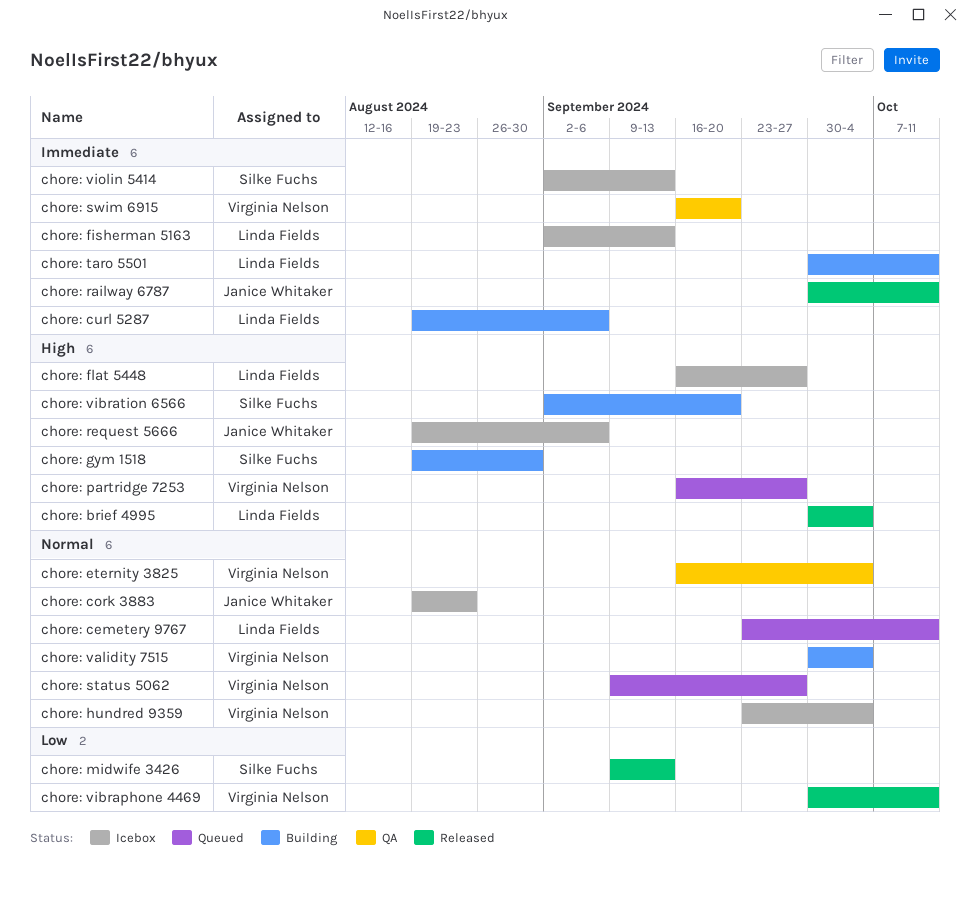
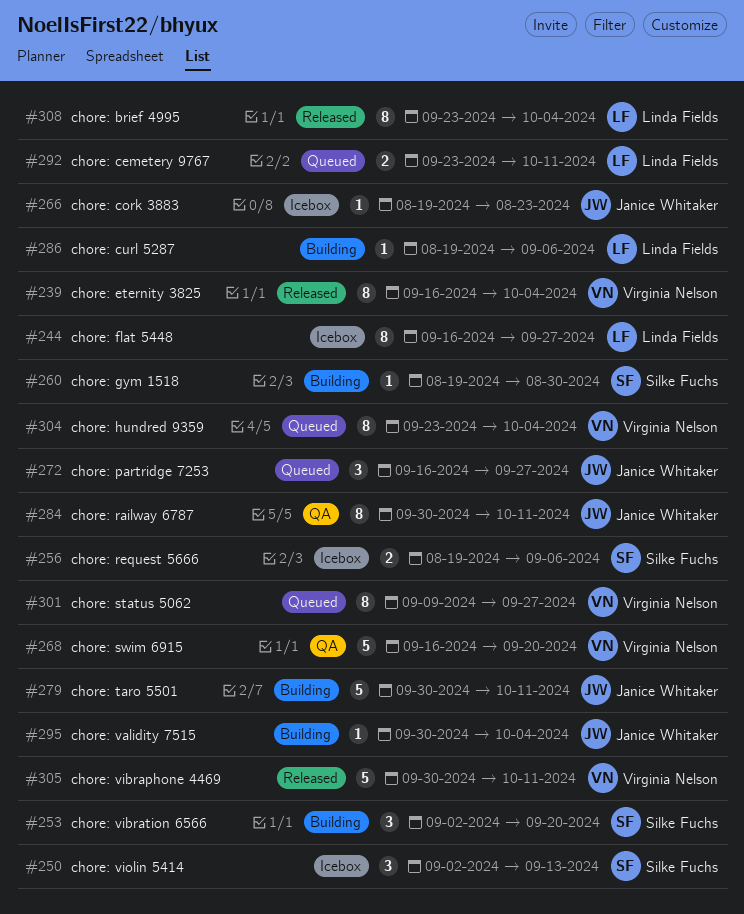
chore: brief 4995, start: Sep 30 -> Sep 23
chore: eternity 3825, status: QA -> Released
chore: fisherman 5163: present -> none
chore: hundred 9359, status: Icebox -> Queued
chore: midwife 3426: present -> none
chore: partridge 7253, owner: Virginia Nelson -> Janice Whitaker
chore: railway 6787, status: Released -> QA
chore: request 5666, owner: Janice Whitaker -> Silke Fuchs
chore: taro 5501, owner: Linda Fields -> Janice Whitaker
chore: validity 7515, owner: Virginia Nelson -> Janice Whitaker

